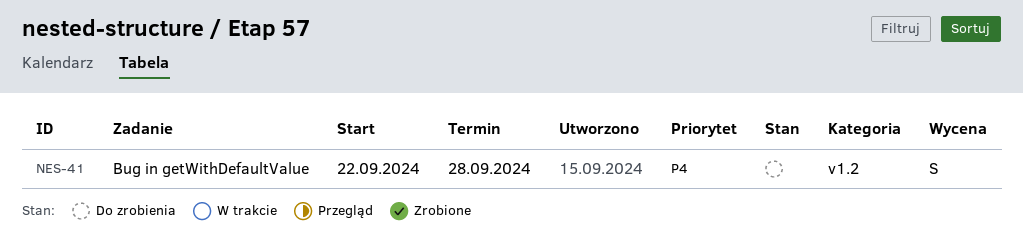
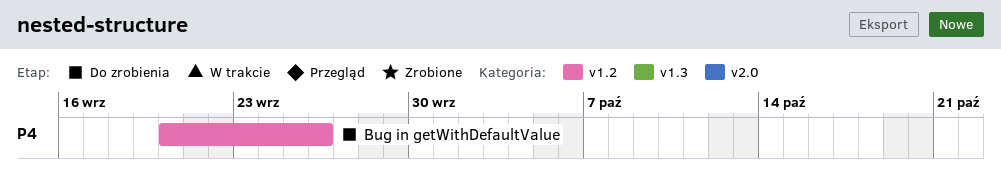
Bug in getWithDefaultValue, start: Sep 22 -> Sep 20
Bug in getWithDefaultValue, due: Sep 28 -> Sep 26

